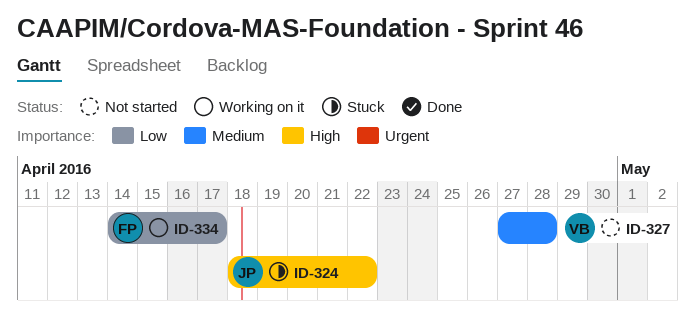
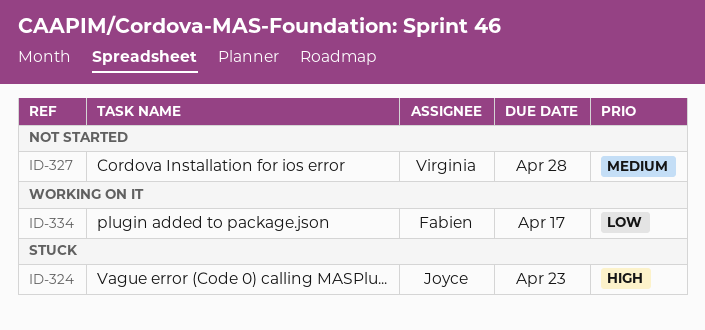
ID-324, due: Apr 22 -> Apr 23

